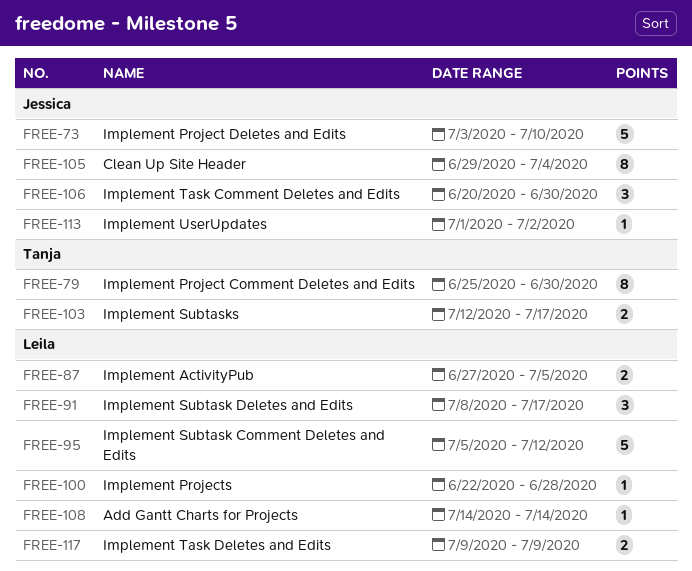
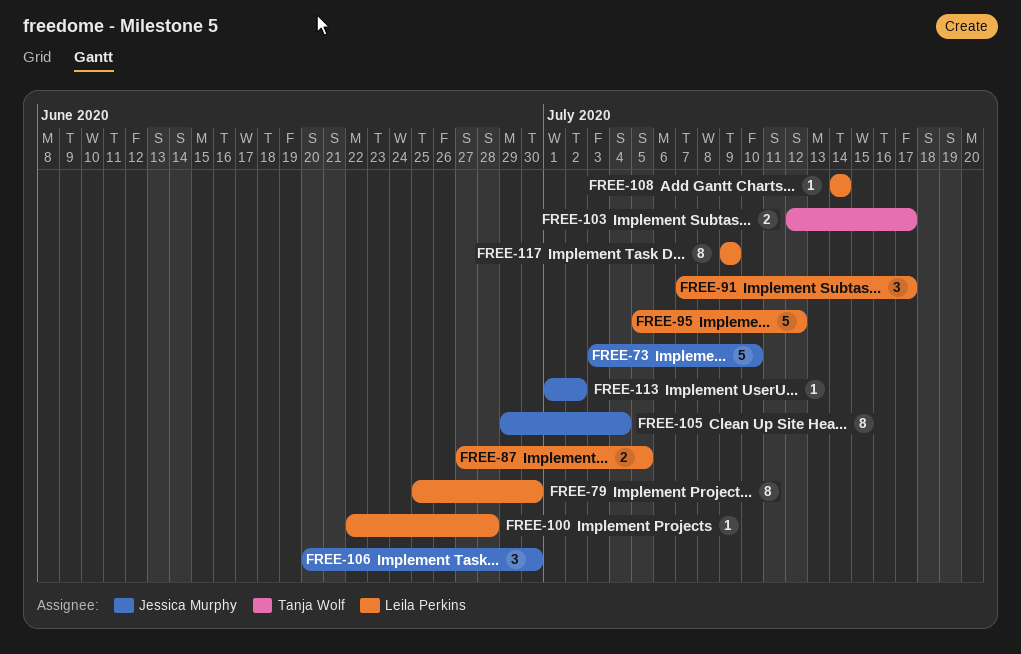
FREE-79, owner: Tanja Wolf -> Leila Perkins
FREE-91, start: Jul 8 -> Jul 7
FREE-117, estimate: 2 -> 8

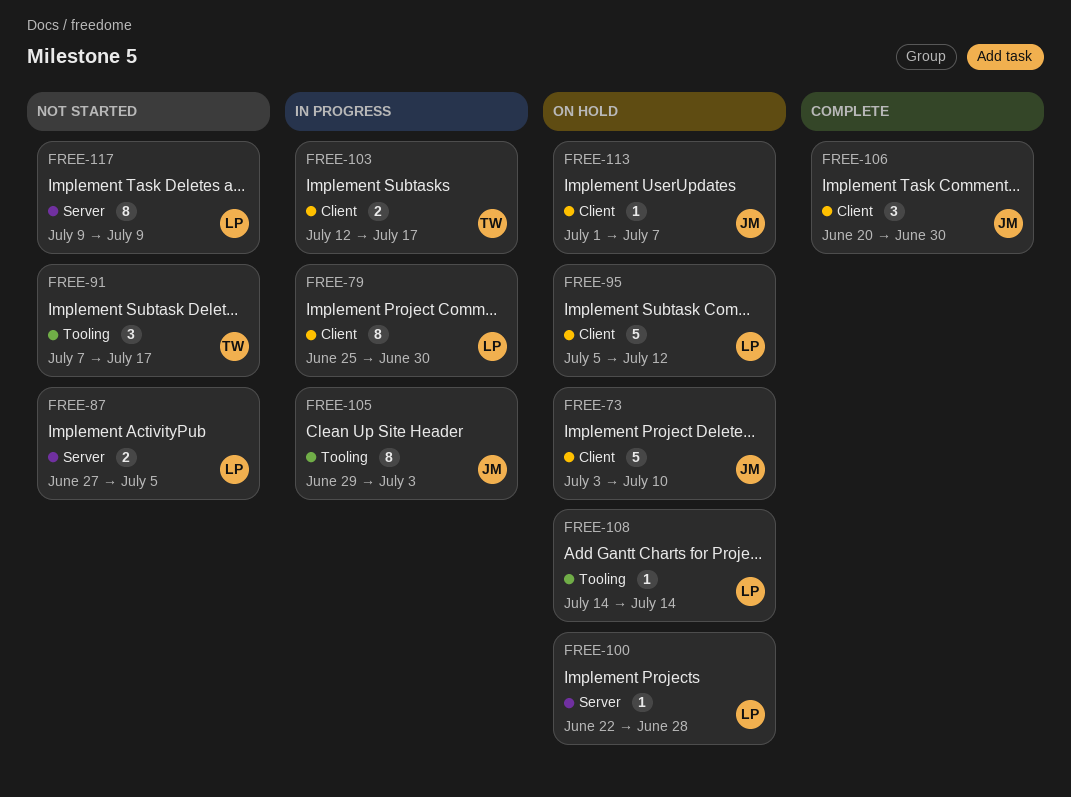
FREE-91, owner: Leila Perkins -> Tanja Wolf
FREE-105, due: Jul 4 -> Jul 3
FREE-113, due: Jul 2 -> Jul 7

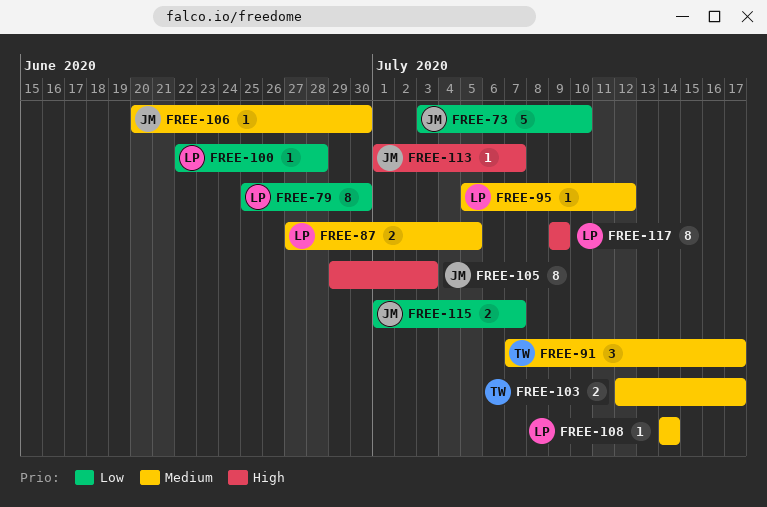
FREE-95, estimate: 5 -> 1
FREE-106, estimate: 3 -> 1
FREE-115: none -> present

